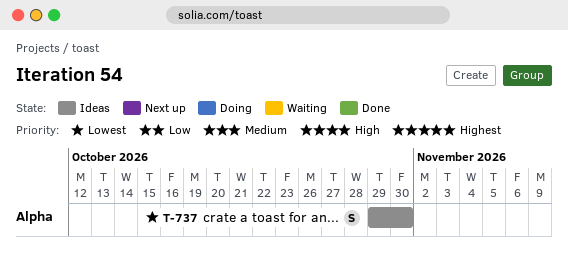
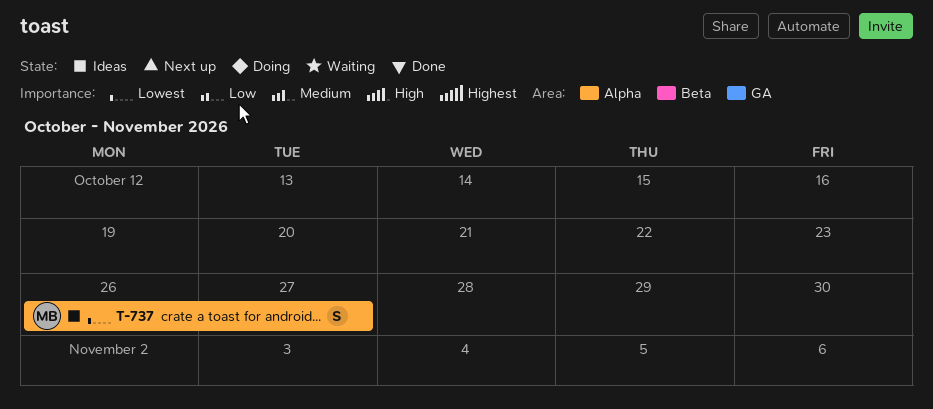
T-737, start: Oct 29 -> Oct 26
T-737, due: Oct 30 -> Oct 27

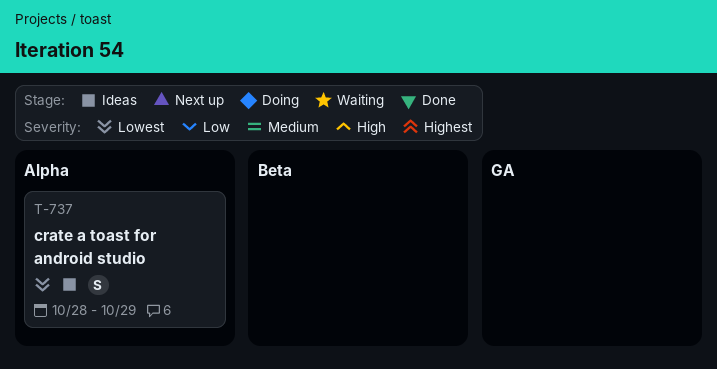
T-737, start: Oct 26 -> Oct 28
T-737, due: Oct 27 -> Oct 29

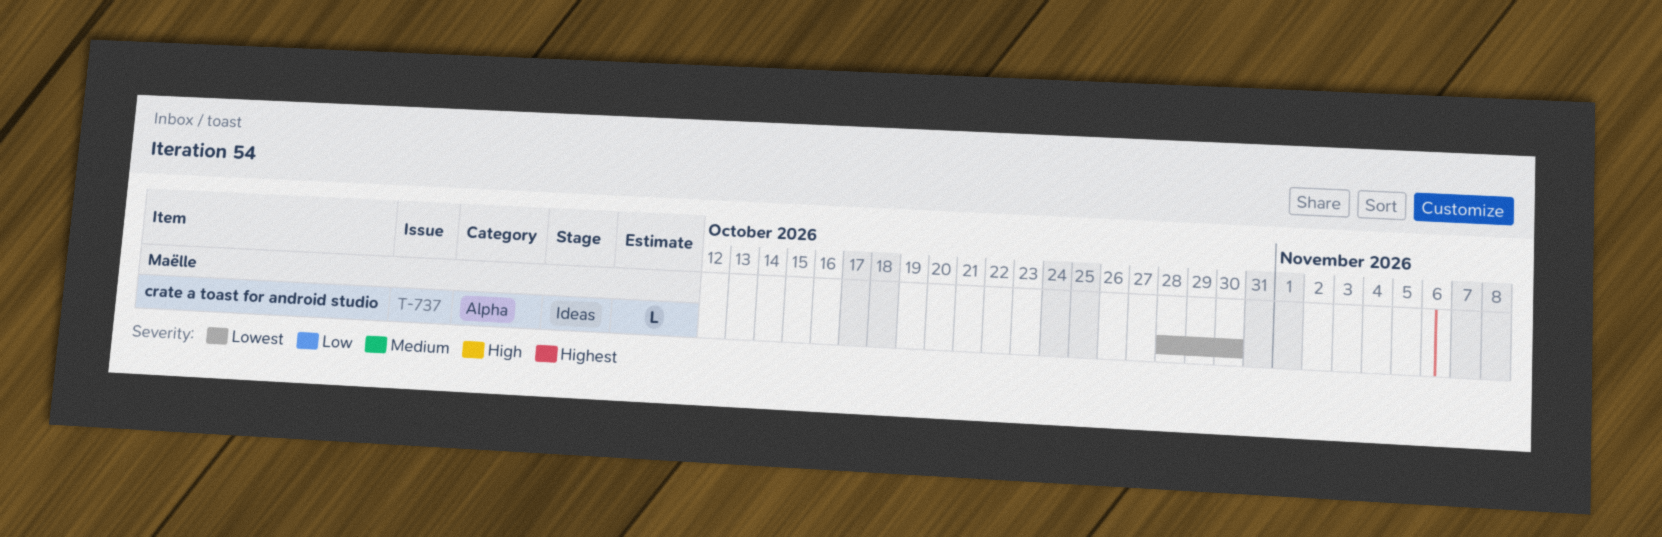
T-737, estimate: S -> L
T-737, due: Oct 29 -> Oct 30

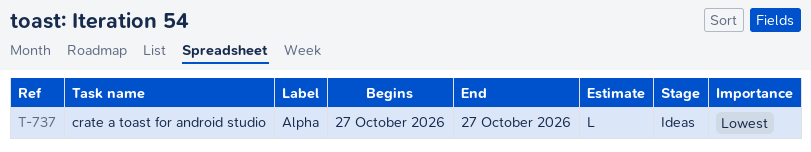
T-737, start: Oct 28 -> Oct 27
T-737, due: Oct 30 -> Oct 27

